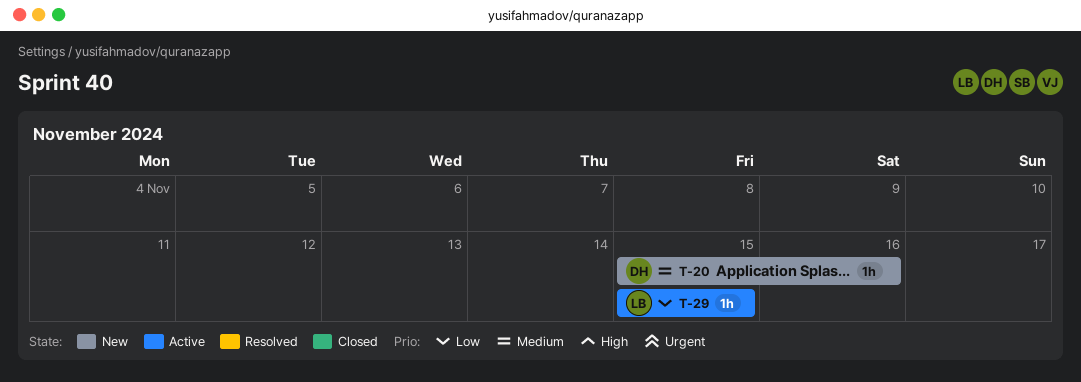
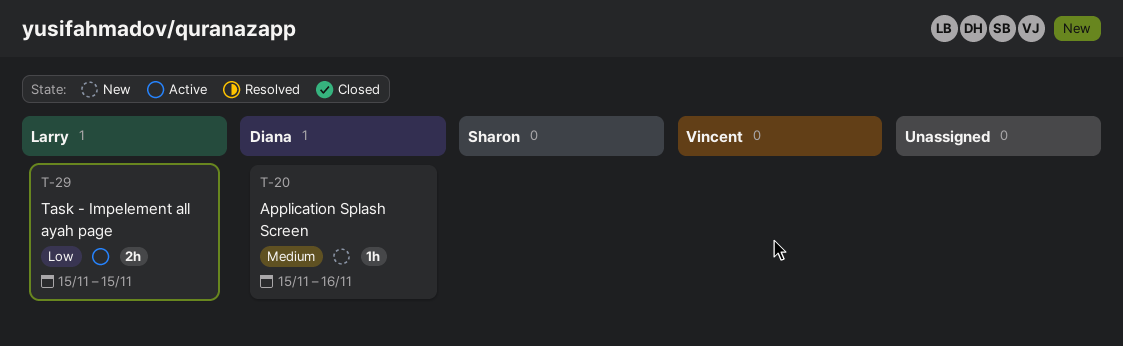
T-29, estimate: 1h -> 2h

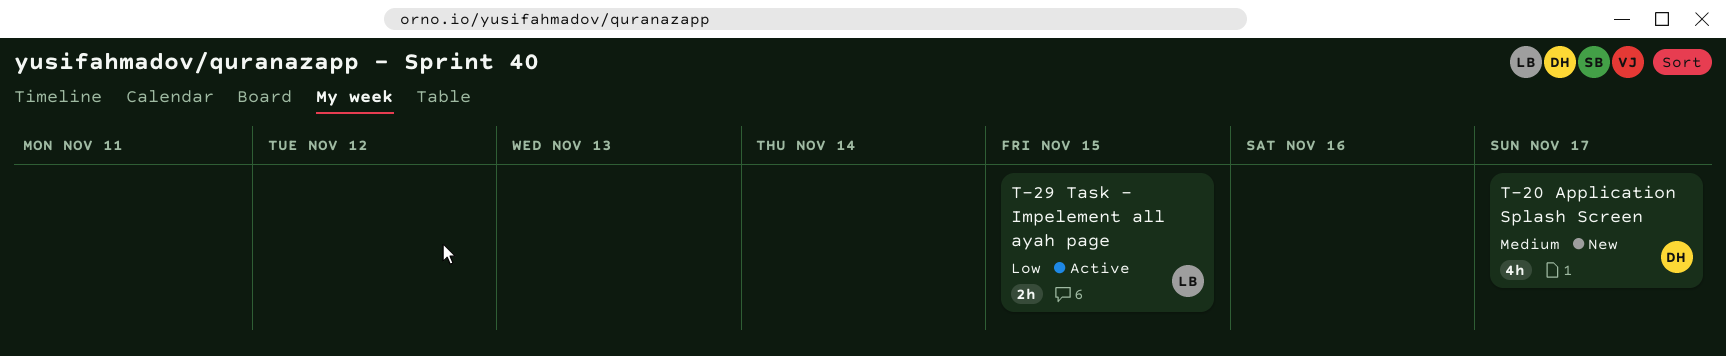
T-20, estimate: 1h -> 4h
T-20, due: Nov 16 -> Nov 17

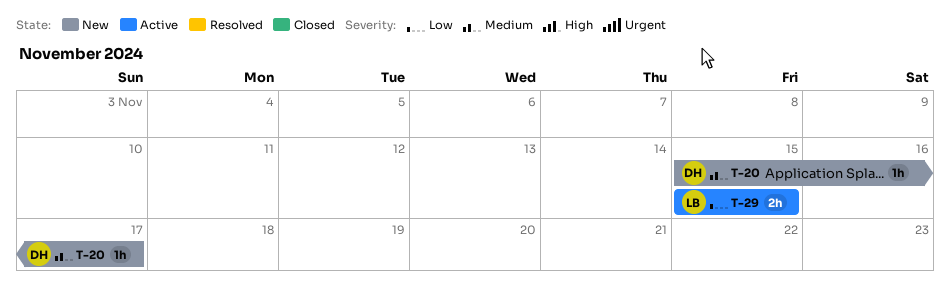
T-20, estimate: 4h -> 1h

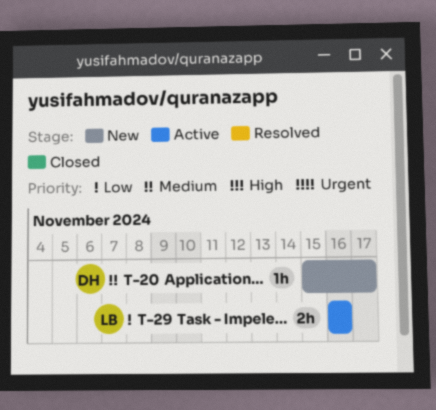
T-29, start: Nov 15 -> Nov 16
T-29, due: Nov 15 -> Nov 16

